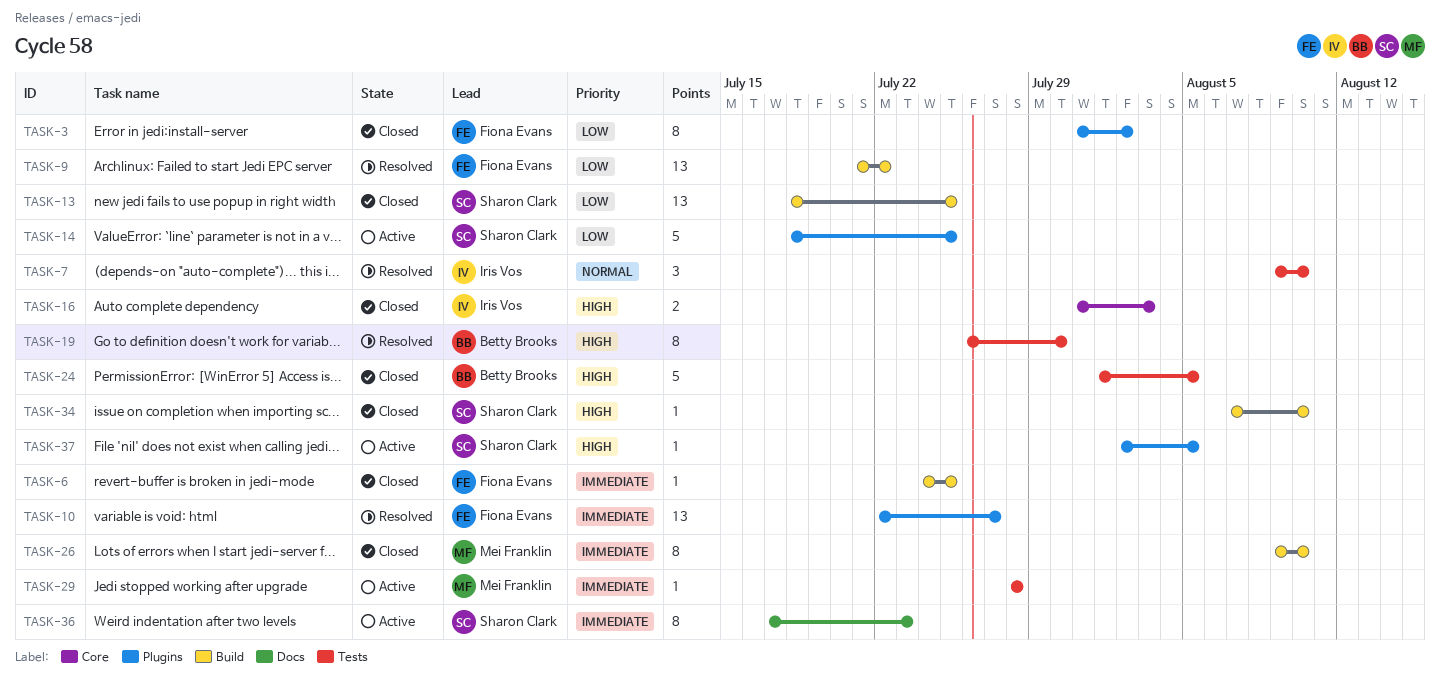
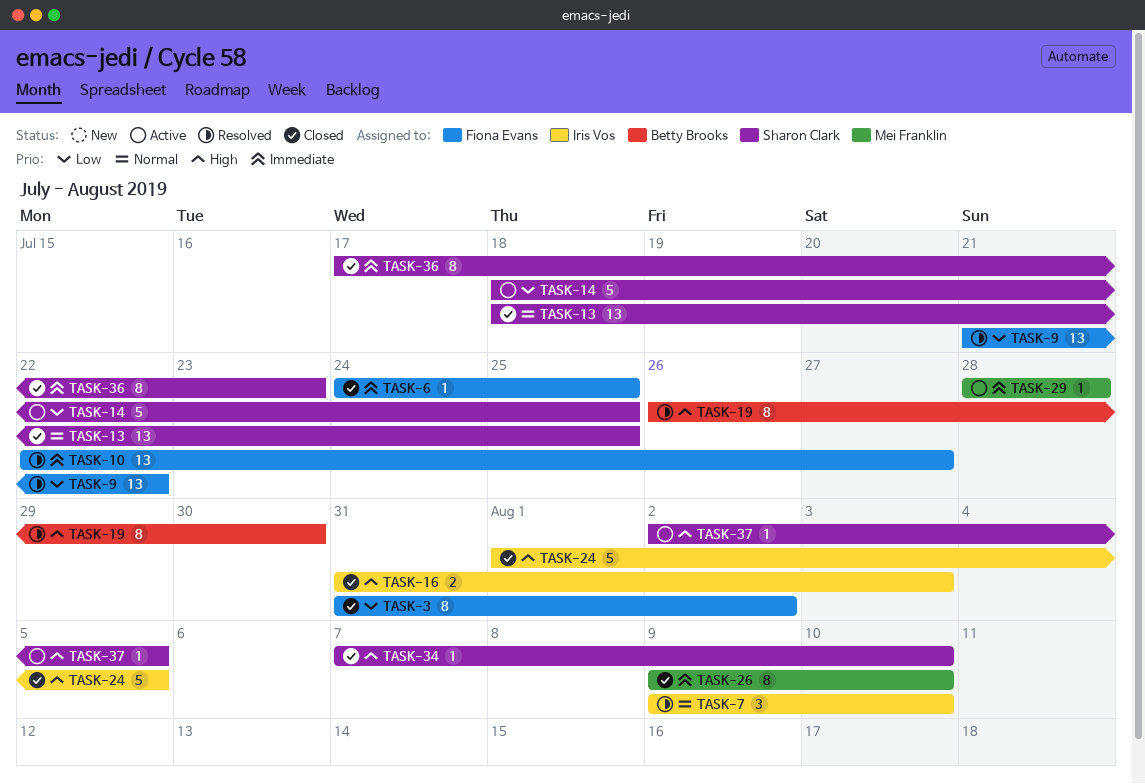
TASK-13, priority: Low -> Normal
TASK-24, owner: Betty Brooks -> Iris Vos
TASK-36, status: Active -> Closed

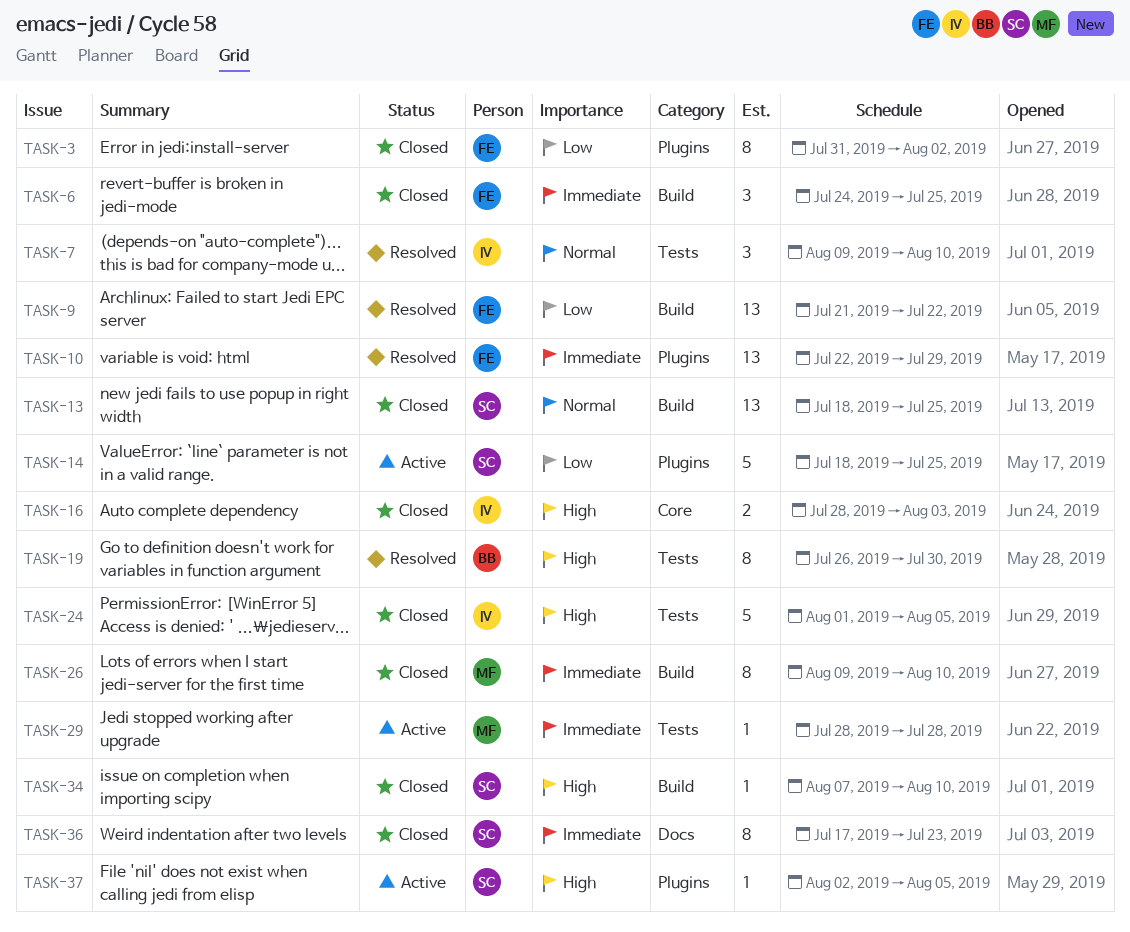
TASK-6, estimate: 1 -> 3
TASK-10, due: Jul 27 -> Jul 29
TASK-16, start: Jul 31 -> Jul 28

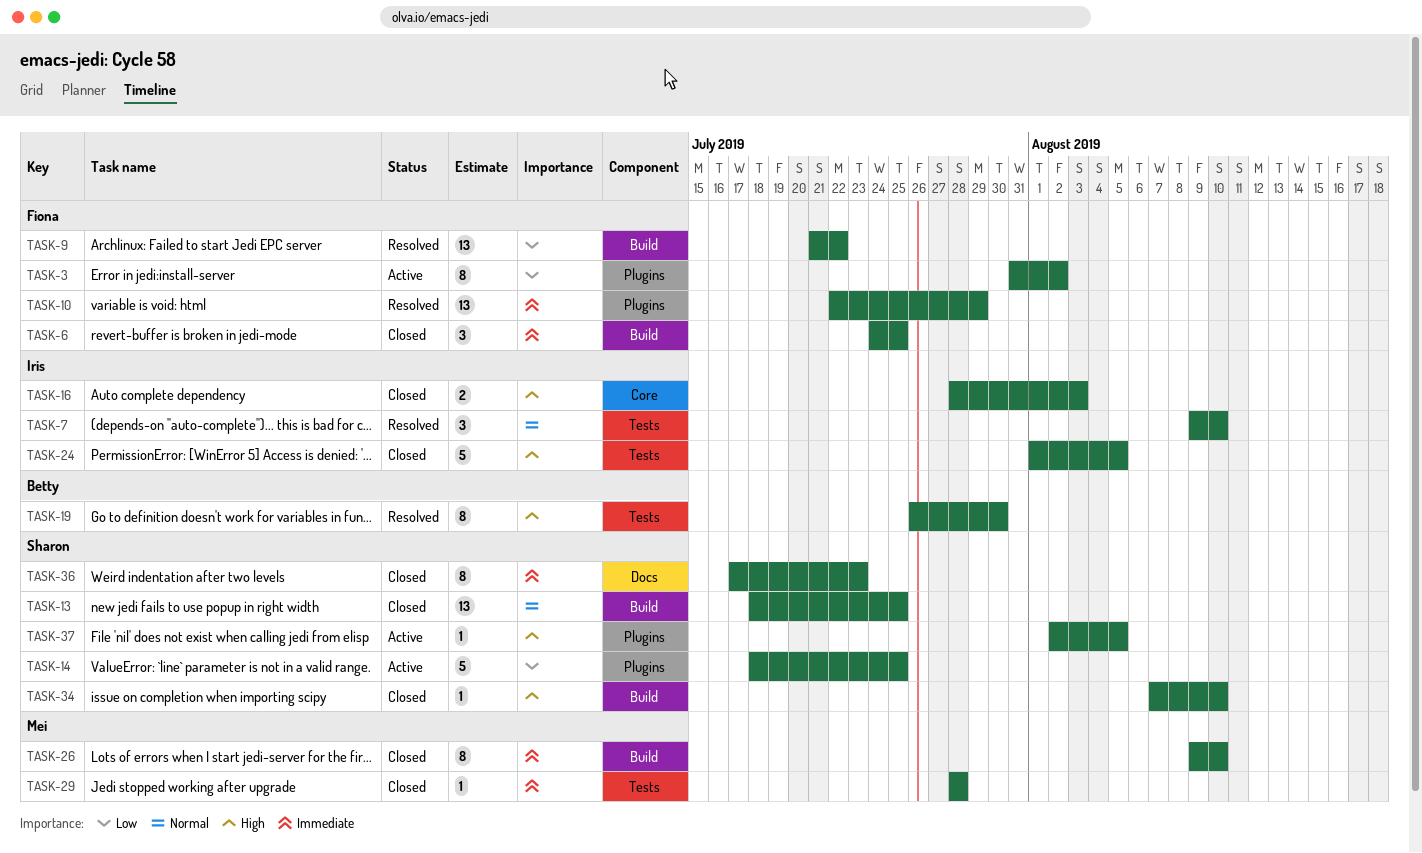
TASK-3, status: Closed -> Active
TASK-29, status: Active -> Closed

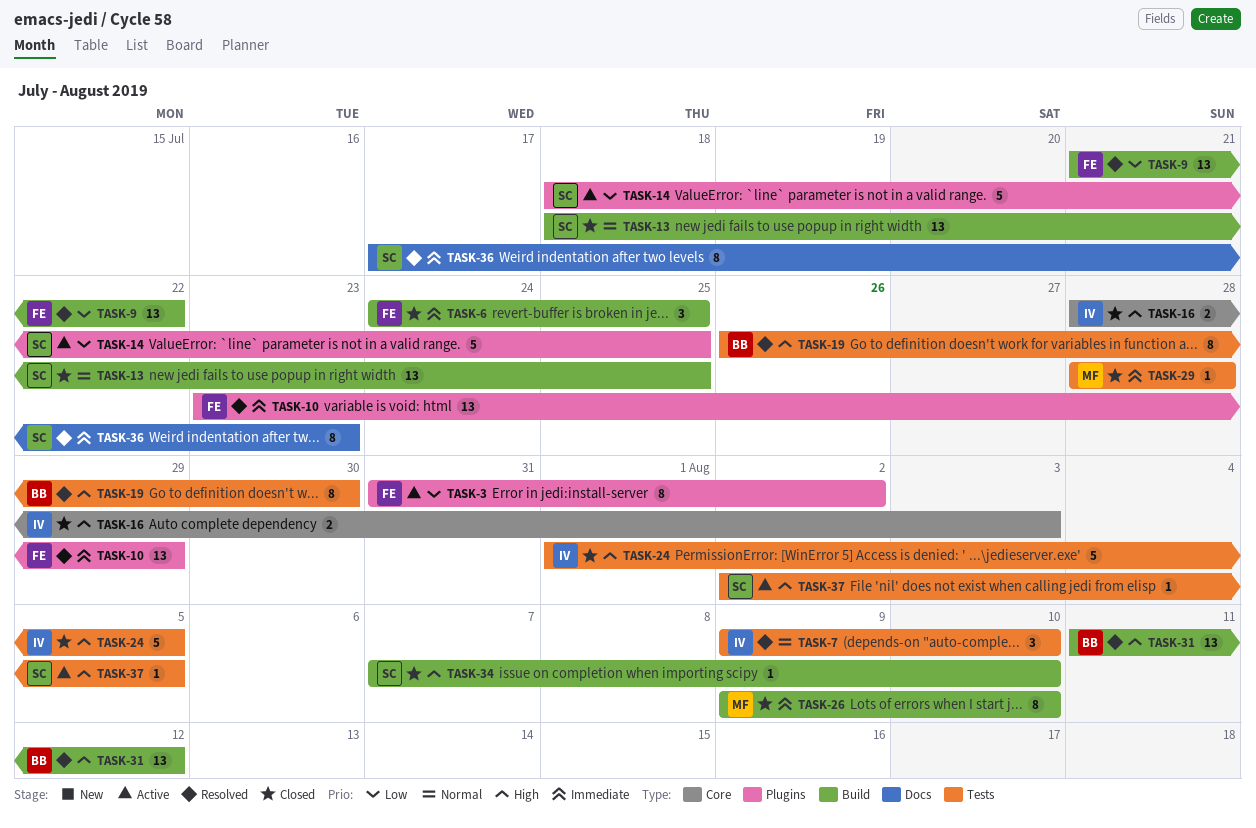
TASK-10, start: Jul 22 -> Jul 23
TASK-31: none -> present
TASK-36, status: Closed -> Resolved
TASK-37, label: Plugins -> Tests

